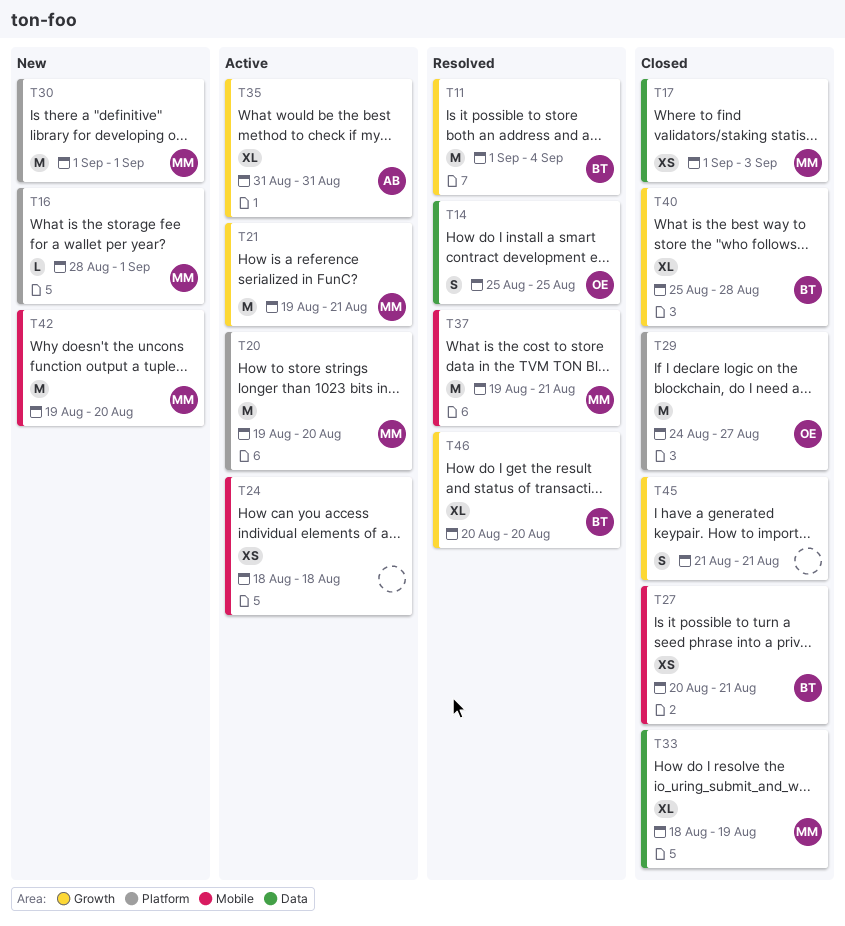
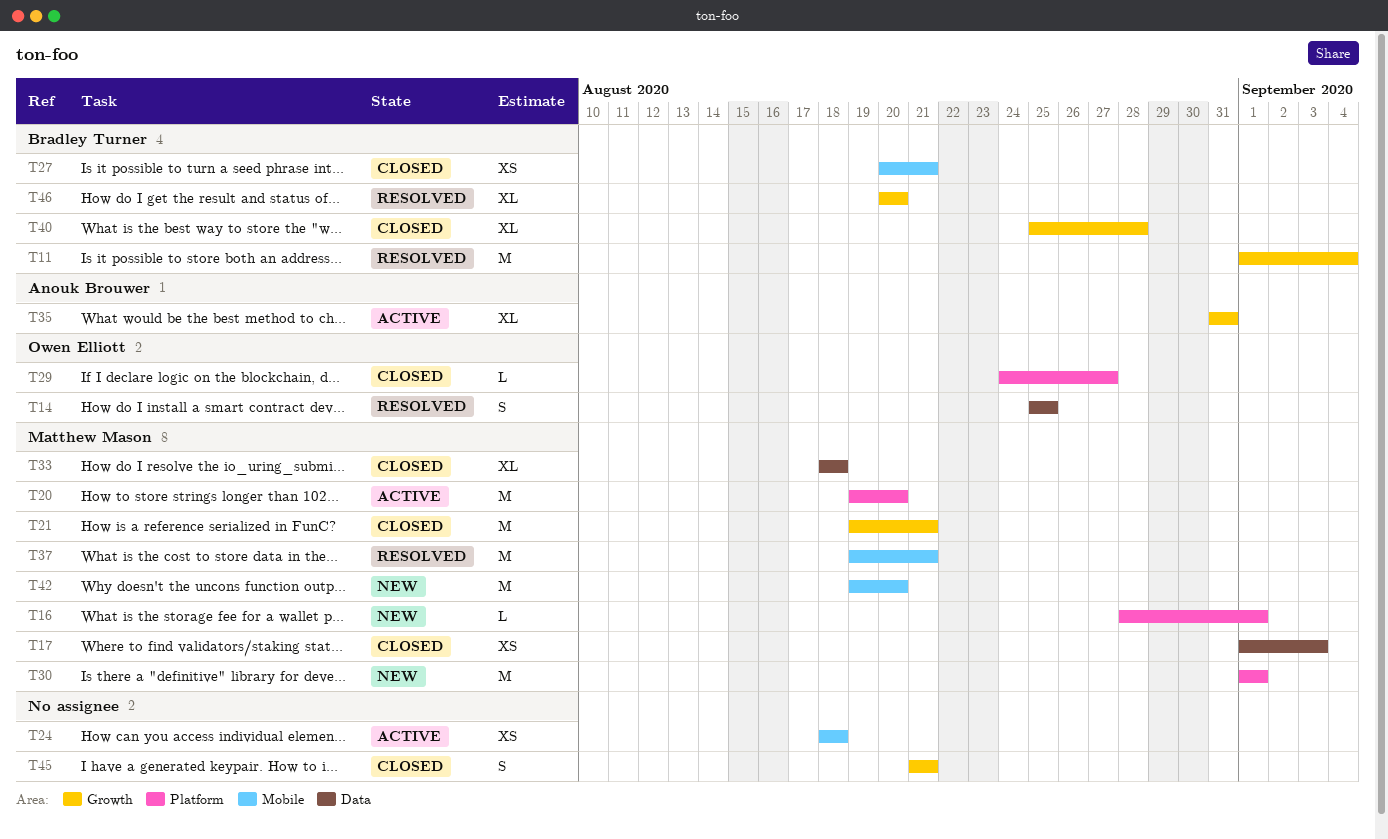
T21, status: Active -> Closed
T29, estimate: M -> L
T33, due: Aug 19 -> Aug 18

